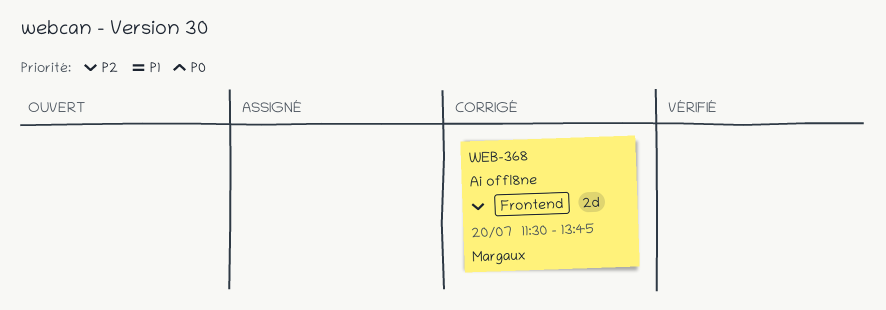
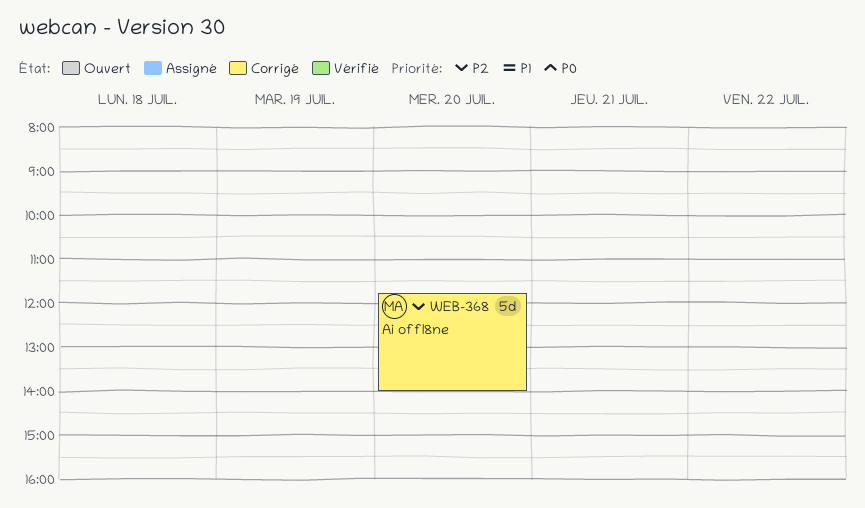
WEB-368, estimate: 2d -> 5d
WEB-368, begins: 11:30 -> 11:45
WEB-368, ends: 13:45 -> 14:00

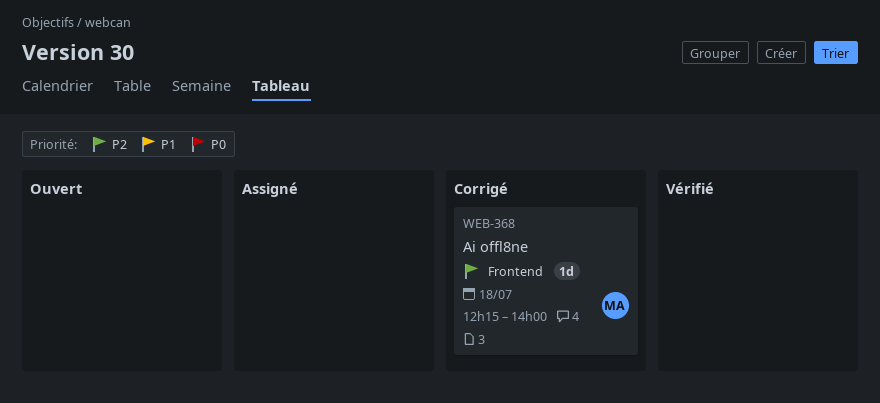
WEB-368, estimate: 5d -> 1d
WEB-368, day: Jul 20 -> Jul 18
WEB-368, begins: 11:45 -> 12:15

